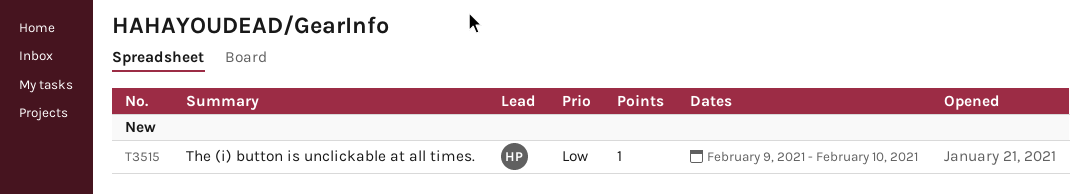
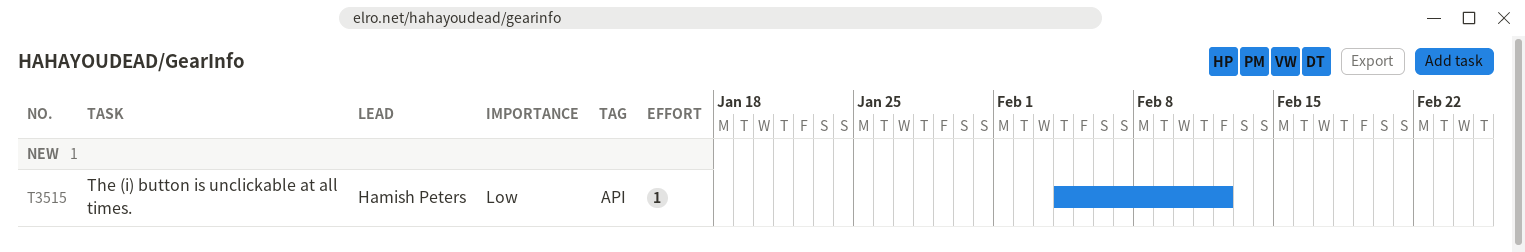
T3515, start: Feb 9 -> Feb 4
T3515, due: Feb 10 -> Feb 12

